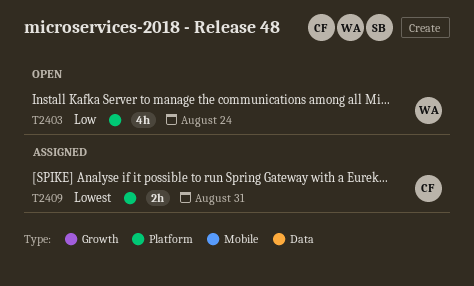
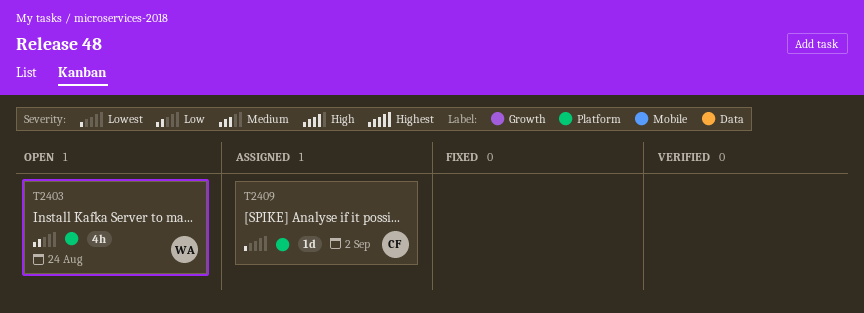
T2409, estimate: 2h -> 1d
T2409, due: Aug 31 -> Sep 2

